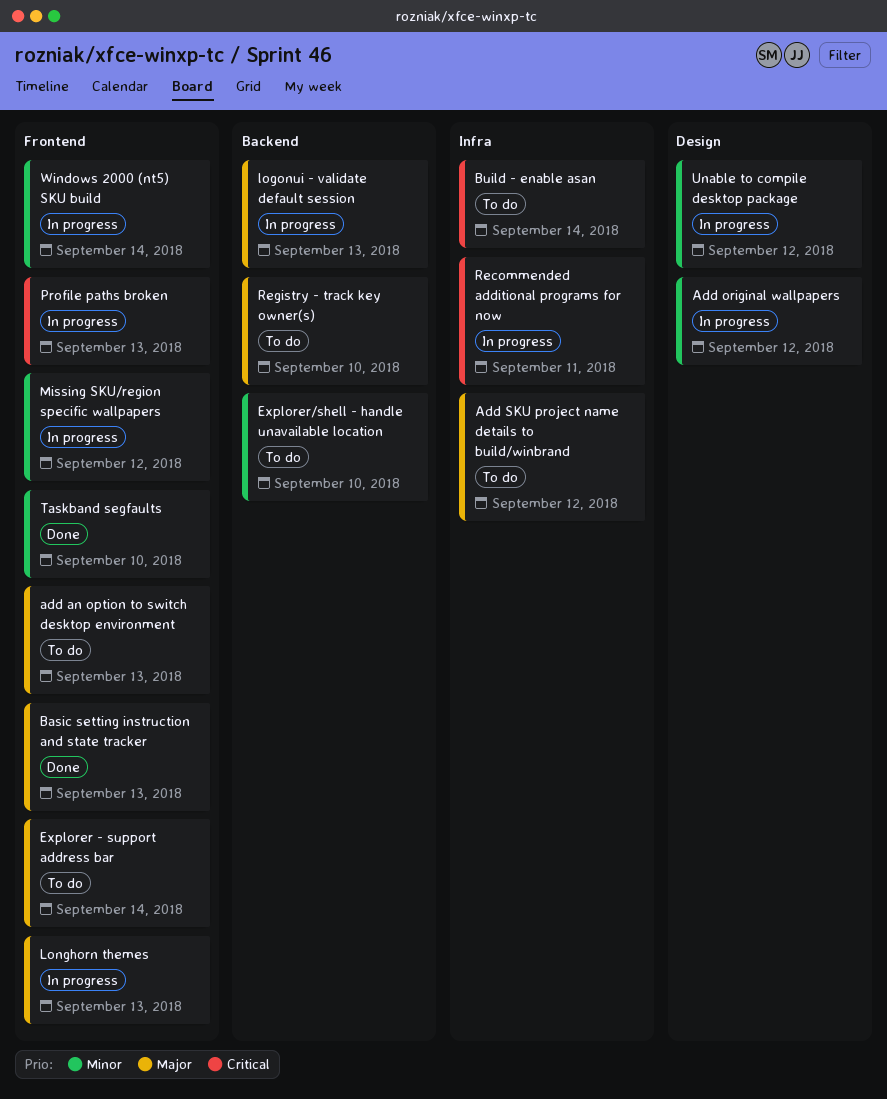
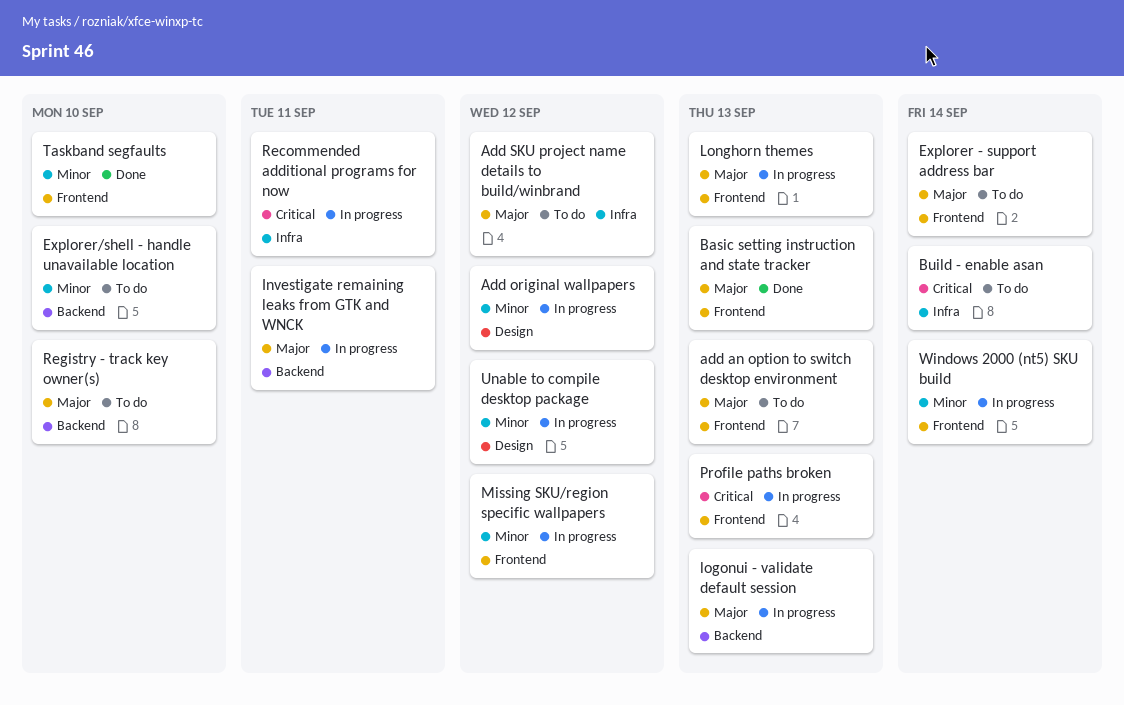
Investigate remaining leaks from GTK and WNCK: none -> present

